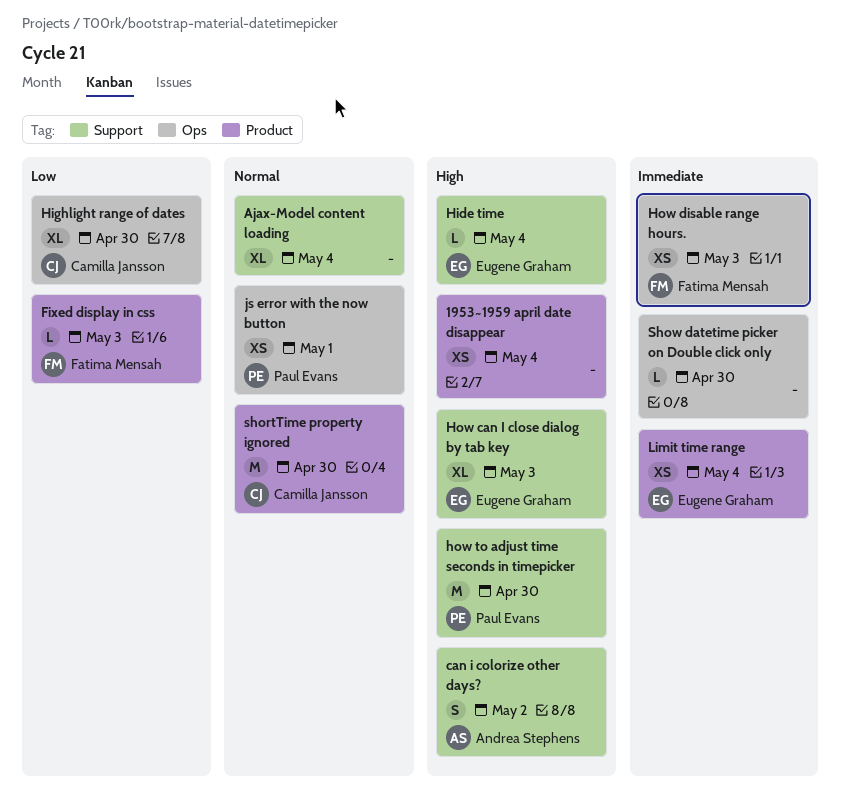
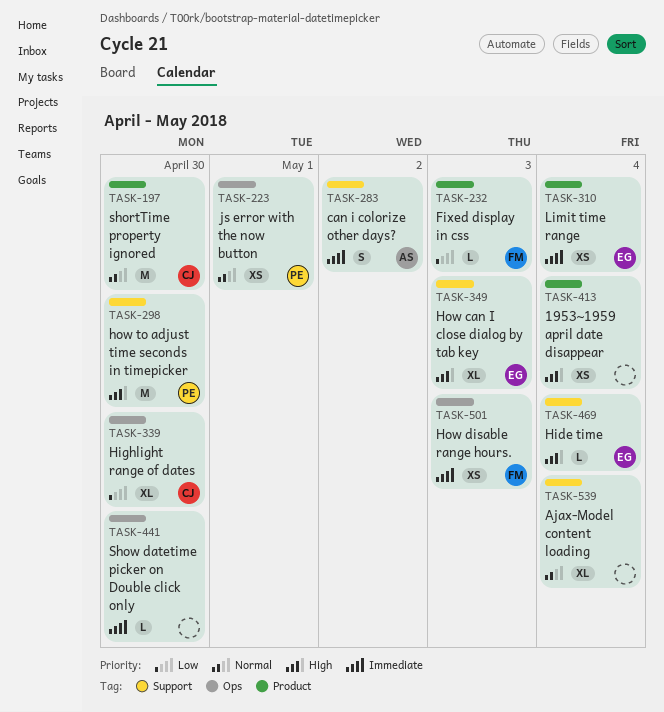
can i colorize other days?, priority: High -> Immediate

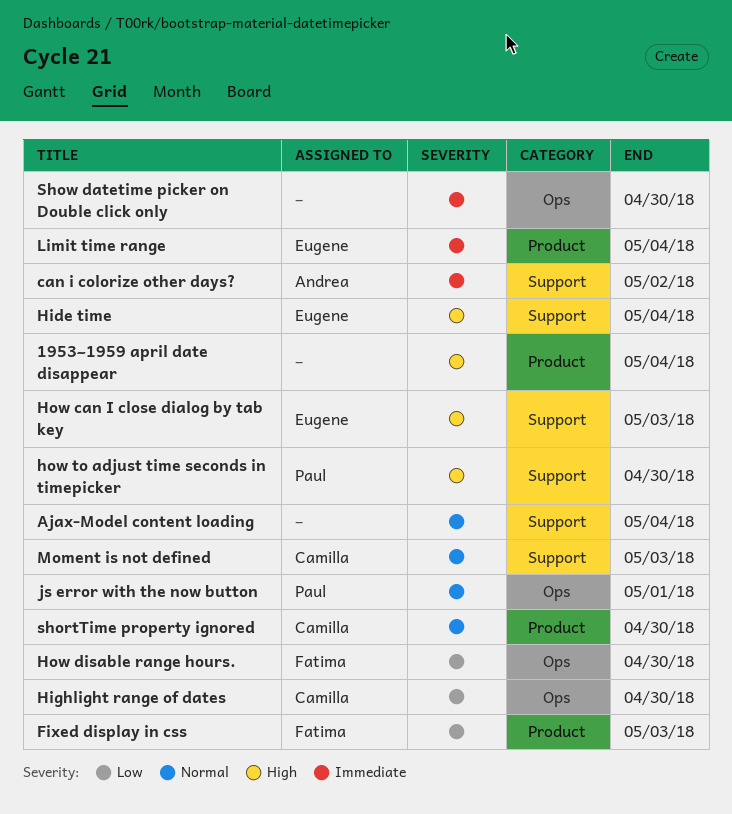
How disable range hours., priority: Immediate -> Low
How disable range hours., due: May 3 -> Apr 30
Moment is not defined: none -> present

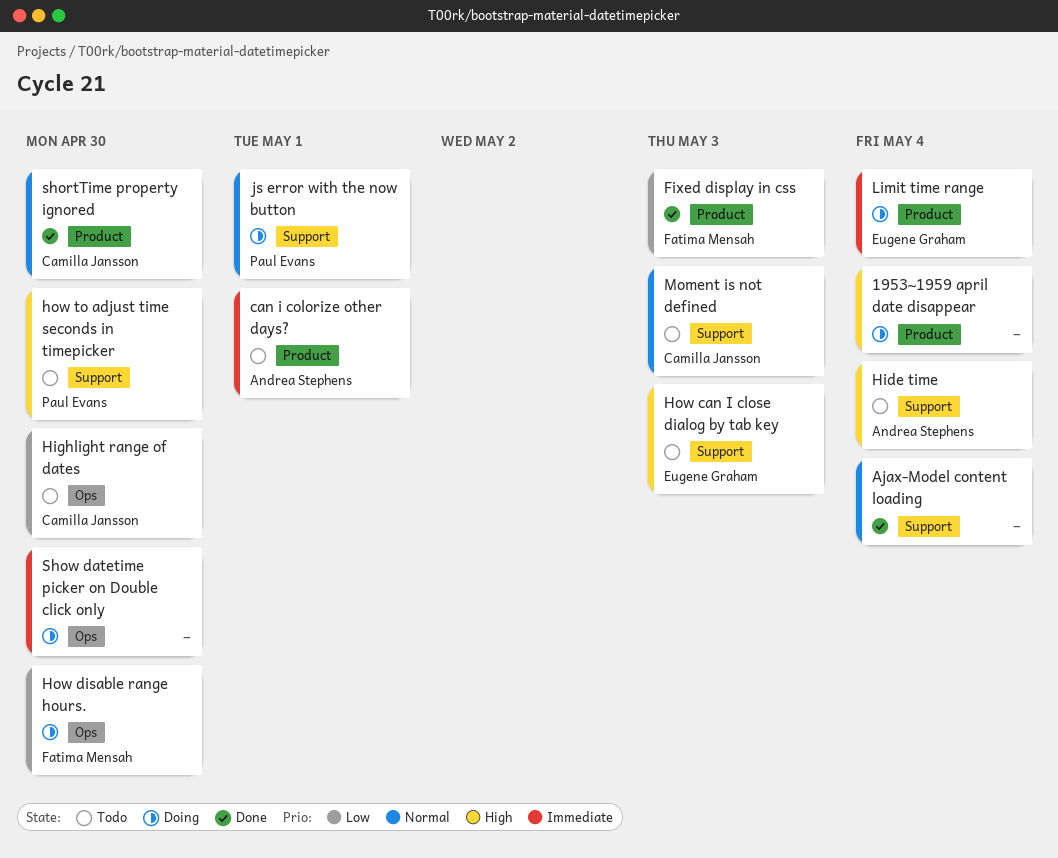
can i colorize other days?, label: Support -> Product
can i colorize other days?, due: May 2 -> May 1
Hide time, owner: Eugene Graham -> Andrea Stephens
js error with the now button, label: Ops -> Support

